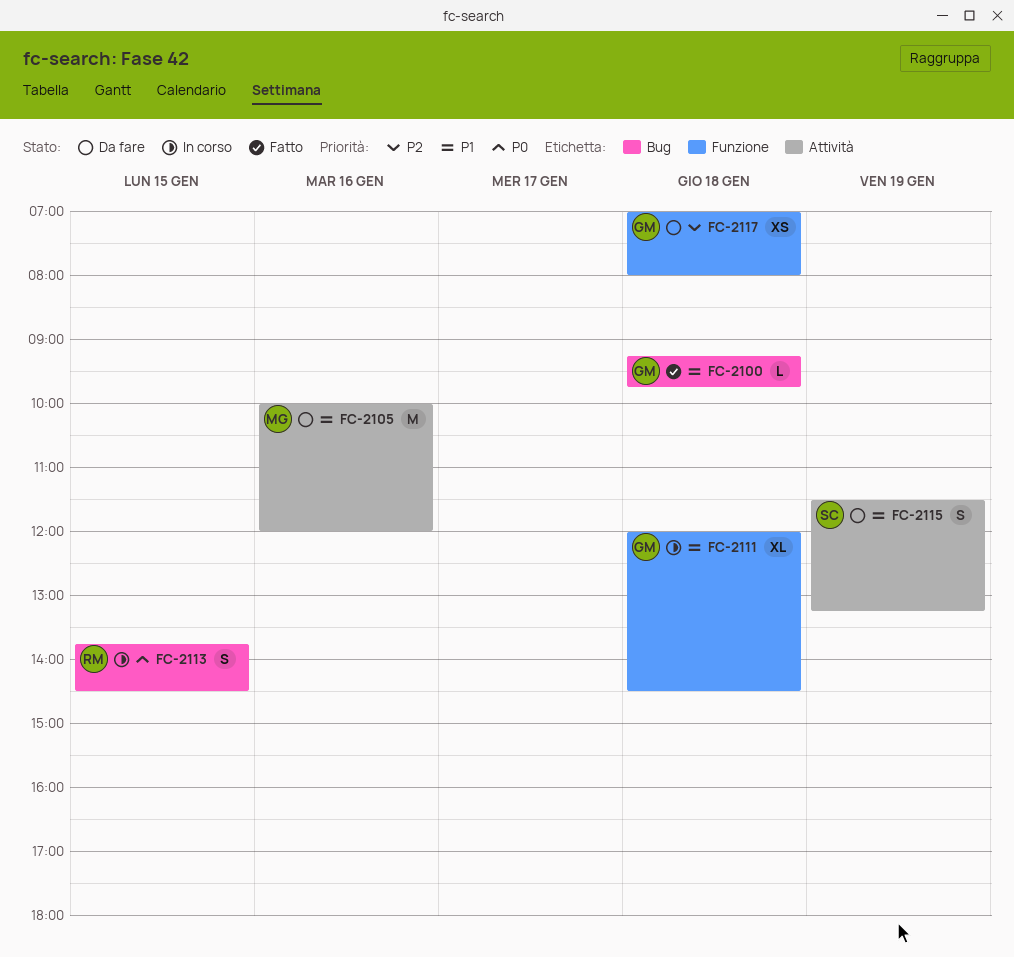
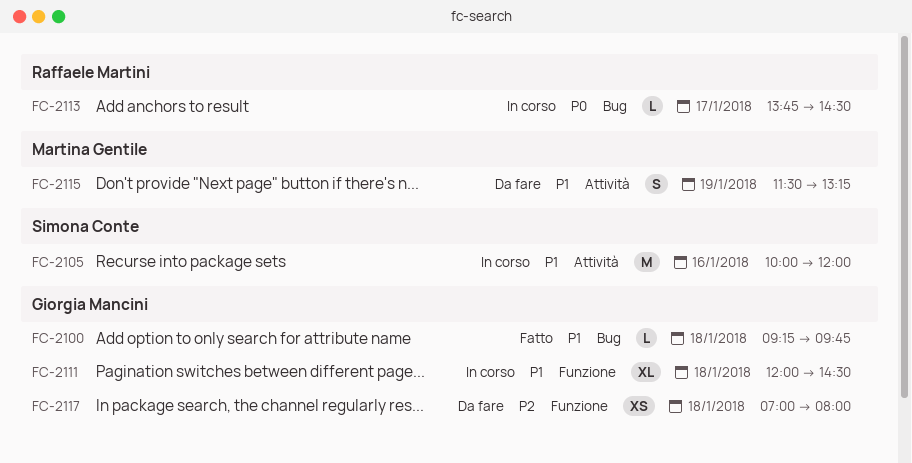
FC-2105, status: Da fare -> In corso
FC-2105, owner: Martina Gentile -> Simona Conte
FC-2113, estimate: S -> L
FC-2113, day: Jan 15 -> Jan 17
FC-2115, owner: Simona Conte -> Martina Gentile

